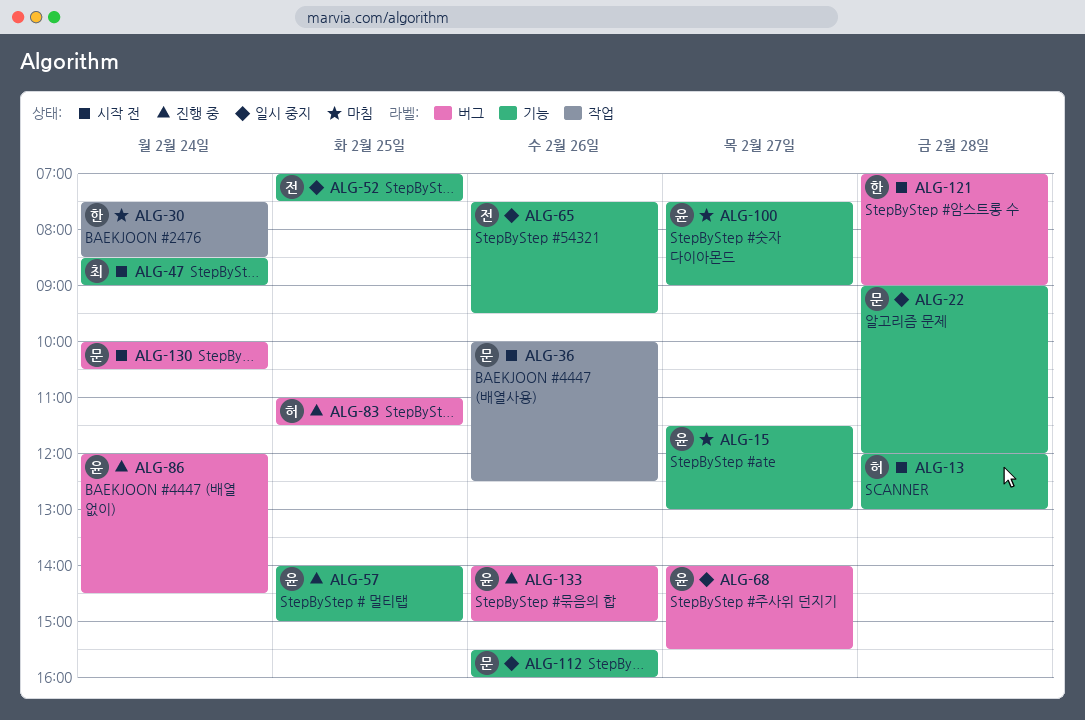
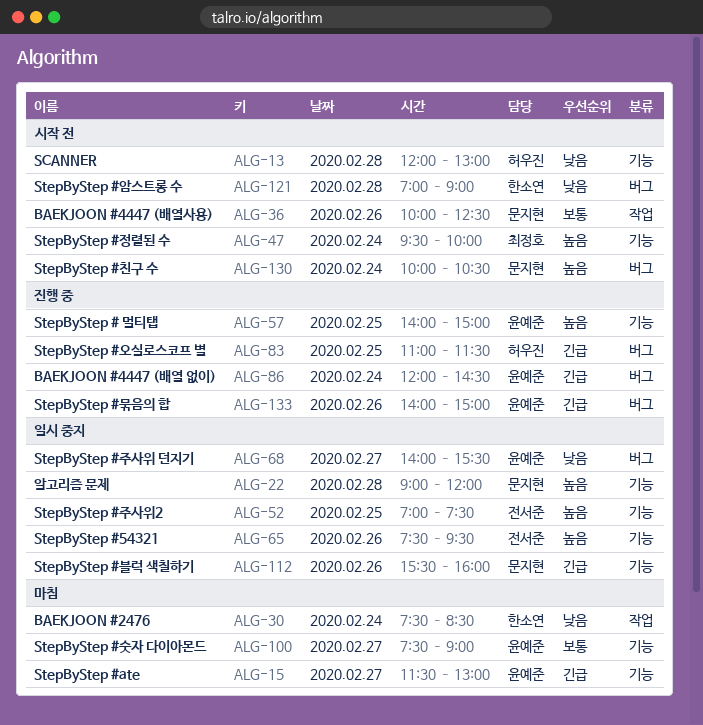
ALG-47, begins: 08:30 -> 09:30
ALG-47, ends: 09:00 -> 10:00

